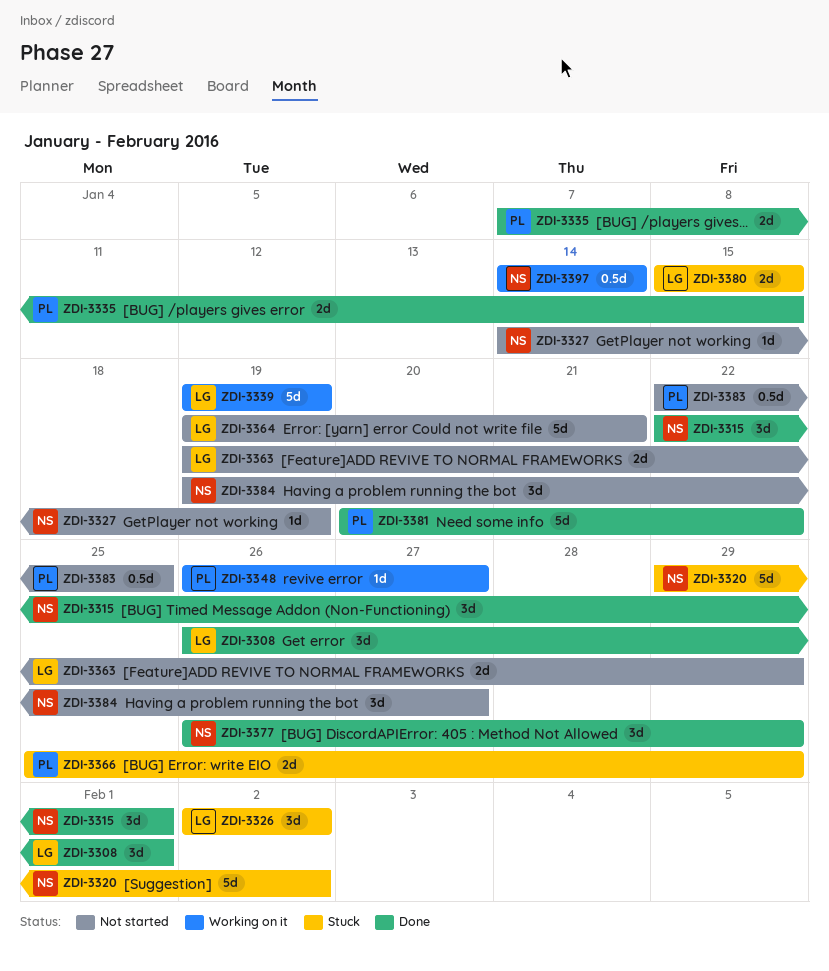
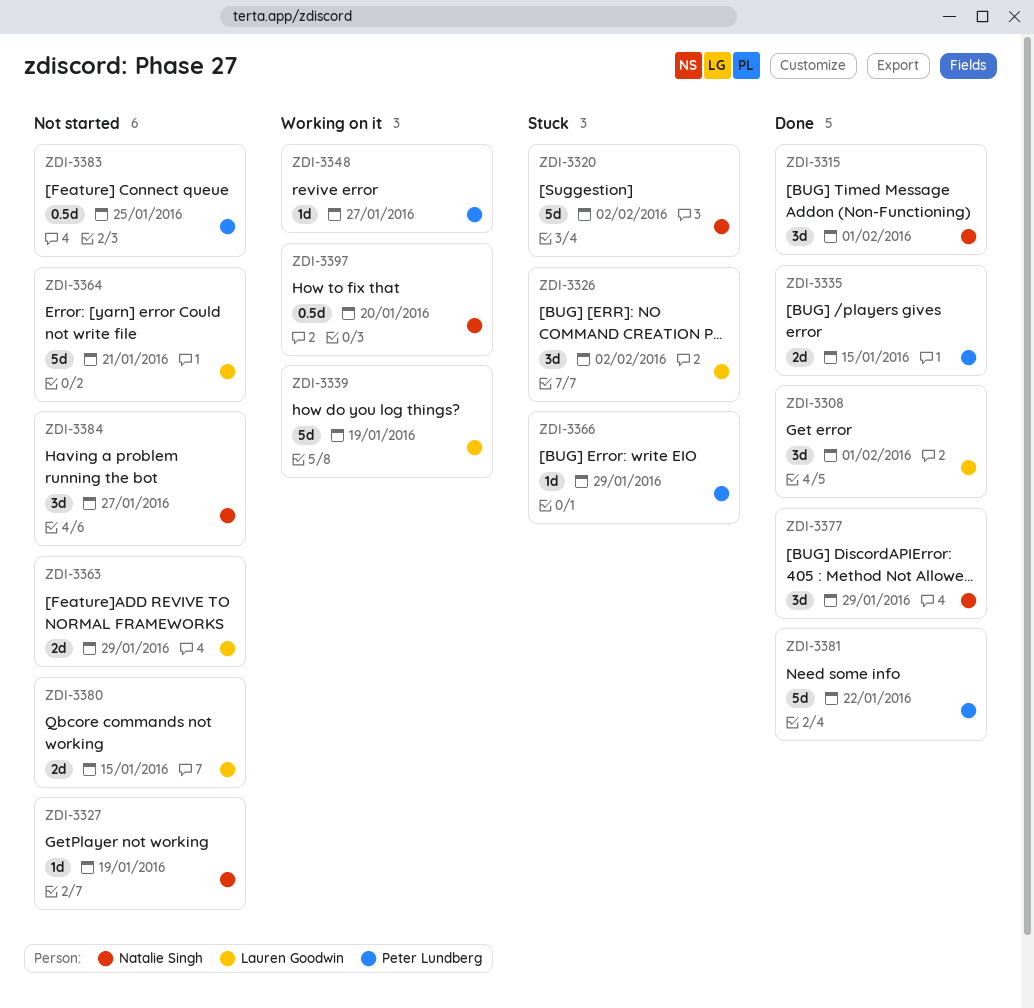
ZDI-3366, estimate: 2d -> 1d
ZDI-3380, status: Stuck -> Not started
ZDI-3397, due: Jan 14 -> Jan 20

